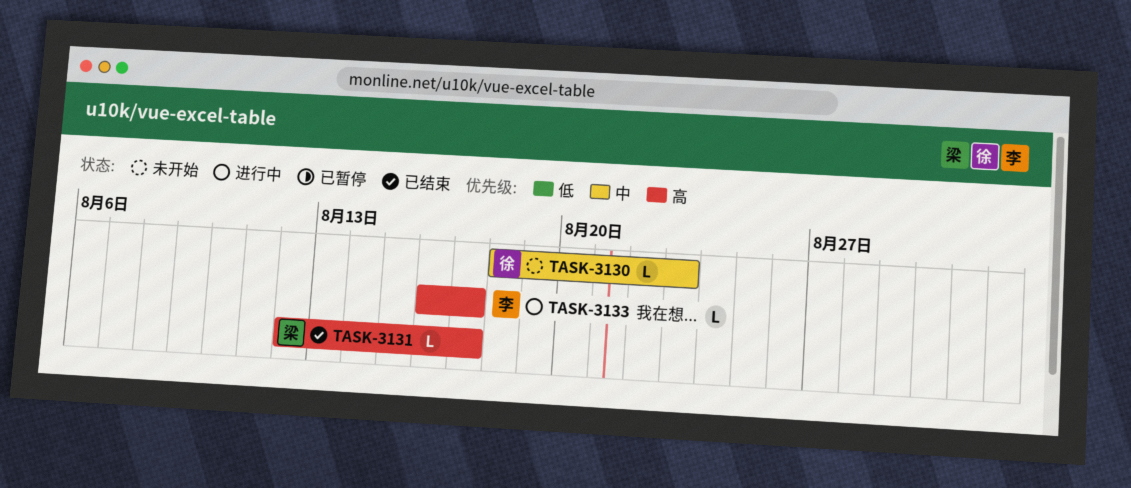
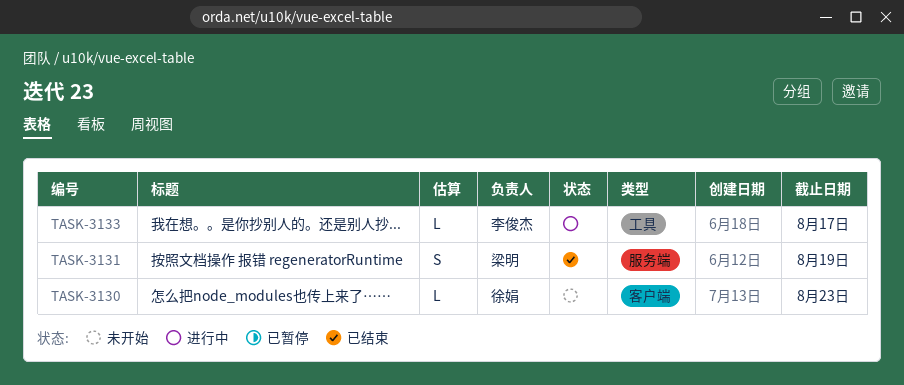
TASK-3131, estimate: L -> S
TASK-3131, due: Aug 17 -> Aug 19

